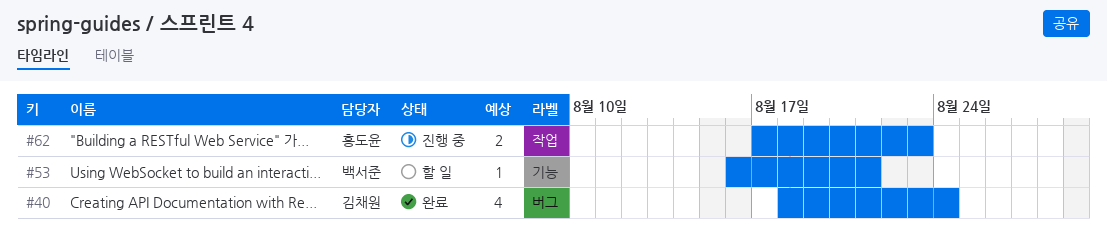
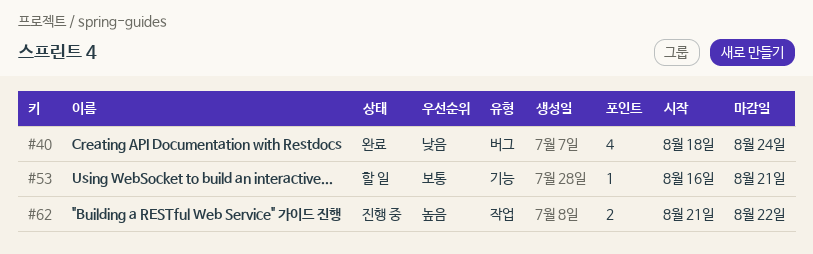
#62, start: Aug 17 -> Aug 21
#62, due: Aug 23 -> Aug 22

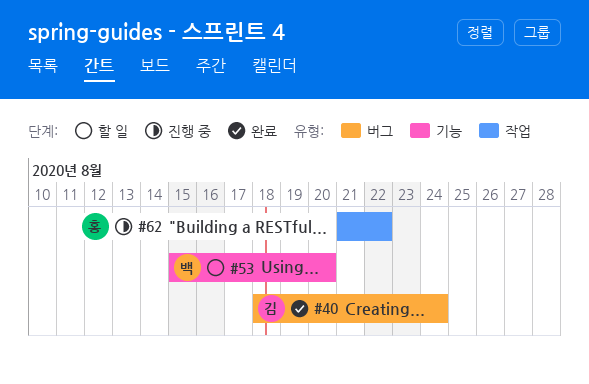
#53, start: Aug 16 -> Aug 15
#53, due: Aug 21 -> Aug 20

